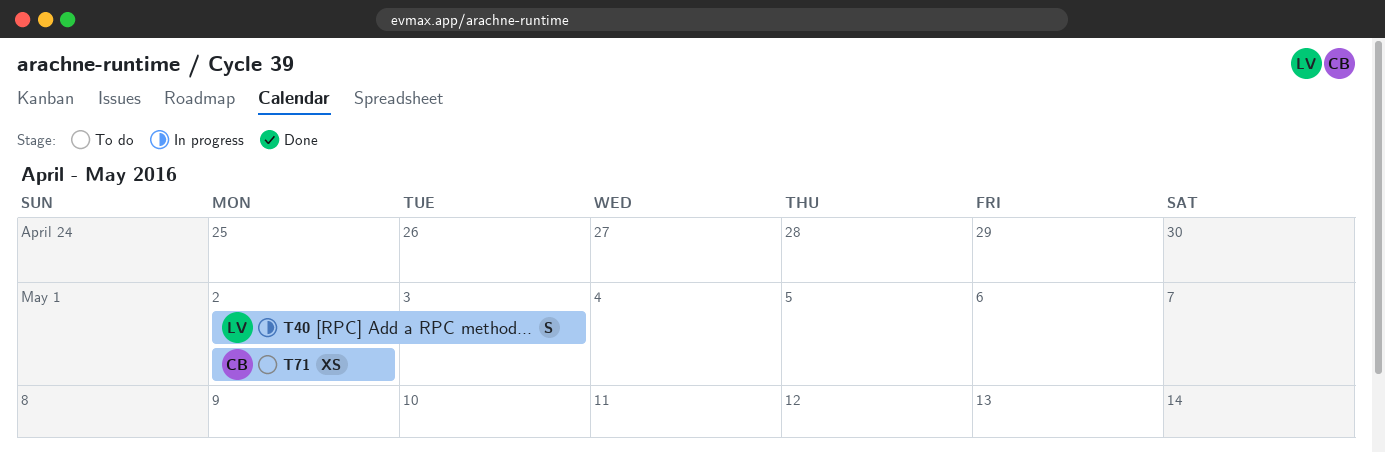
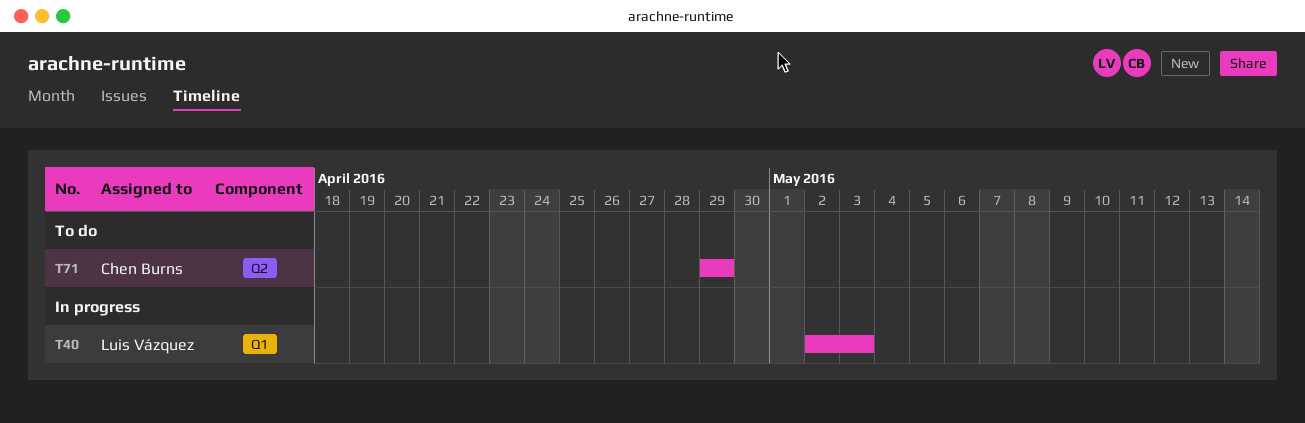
T71, start: May 2 -> Apr 29
T71, due: May 2 -> Apr 29

